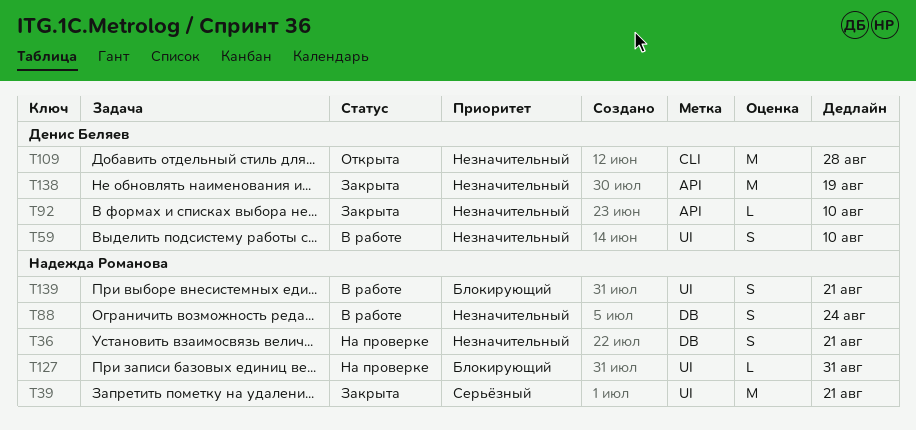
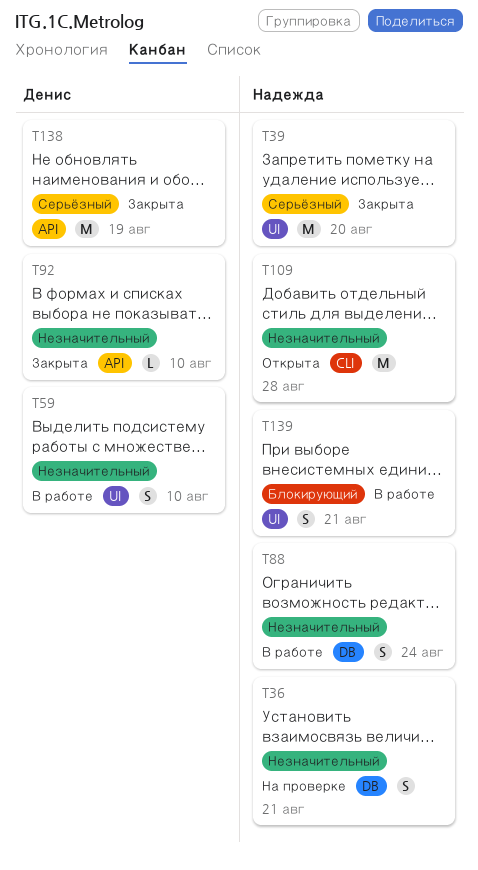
T39, due: Aug 21 -> Aug 20
T109, owner: Денис Беляев -> Надежда Романова
T127: present -> none
T138, priority: Незначительный -> Серьёзный

